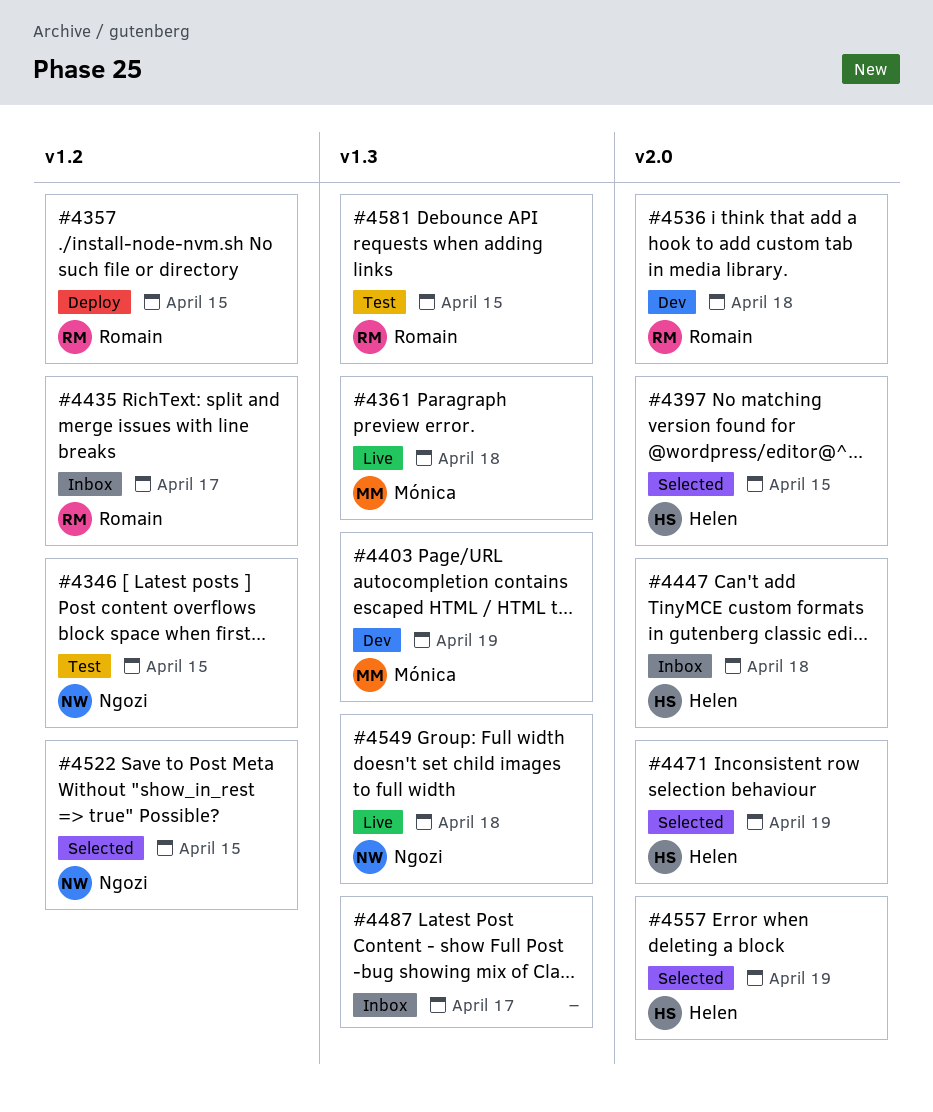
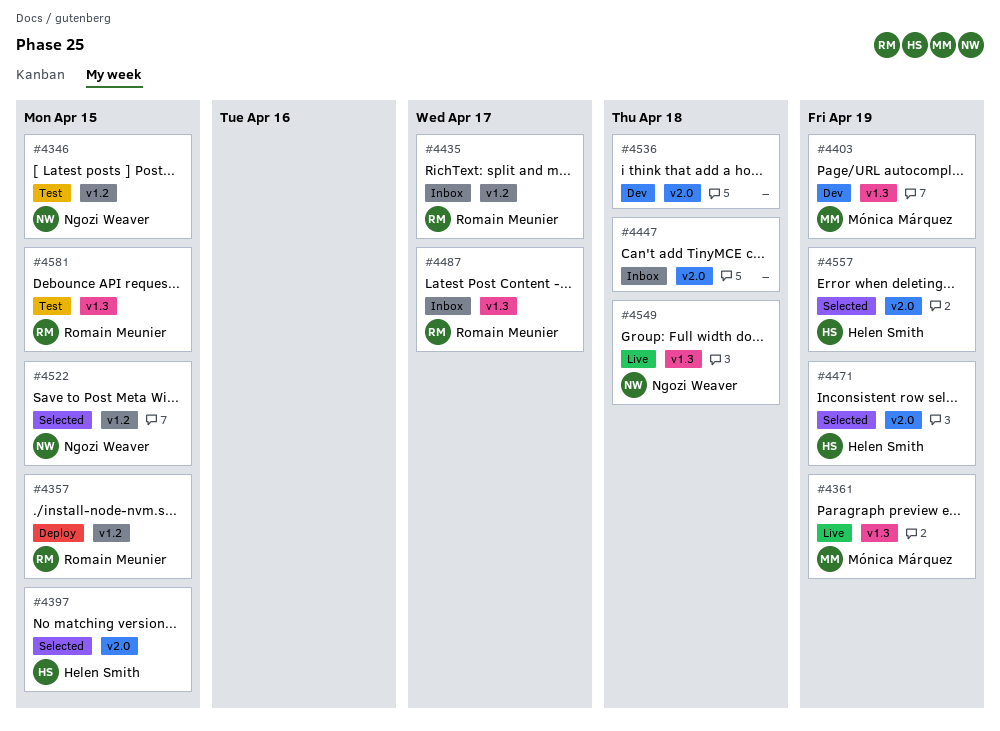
#4361, due: Apr 18 -> Apr 19
#4447, owner: Helen Smith -> none
#4487, owner: none -> Romain Meunier
#4536, owner: Romain Meunier -> none

